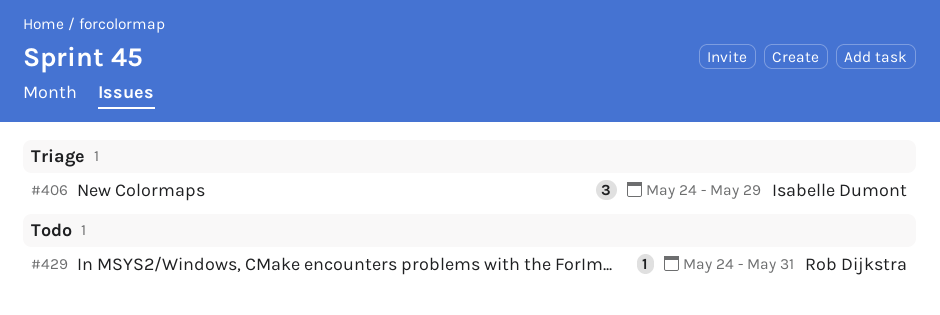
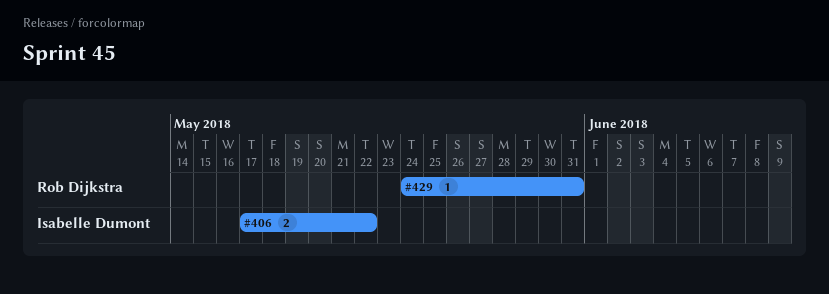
#406, estimate: 3 -> 2
#406, start: May 24 -> May 17
#406, due: May 29 -> May 22

